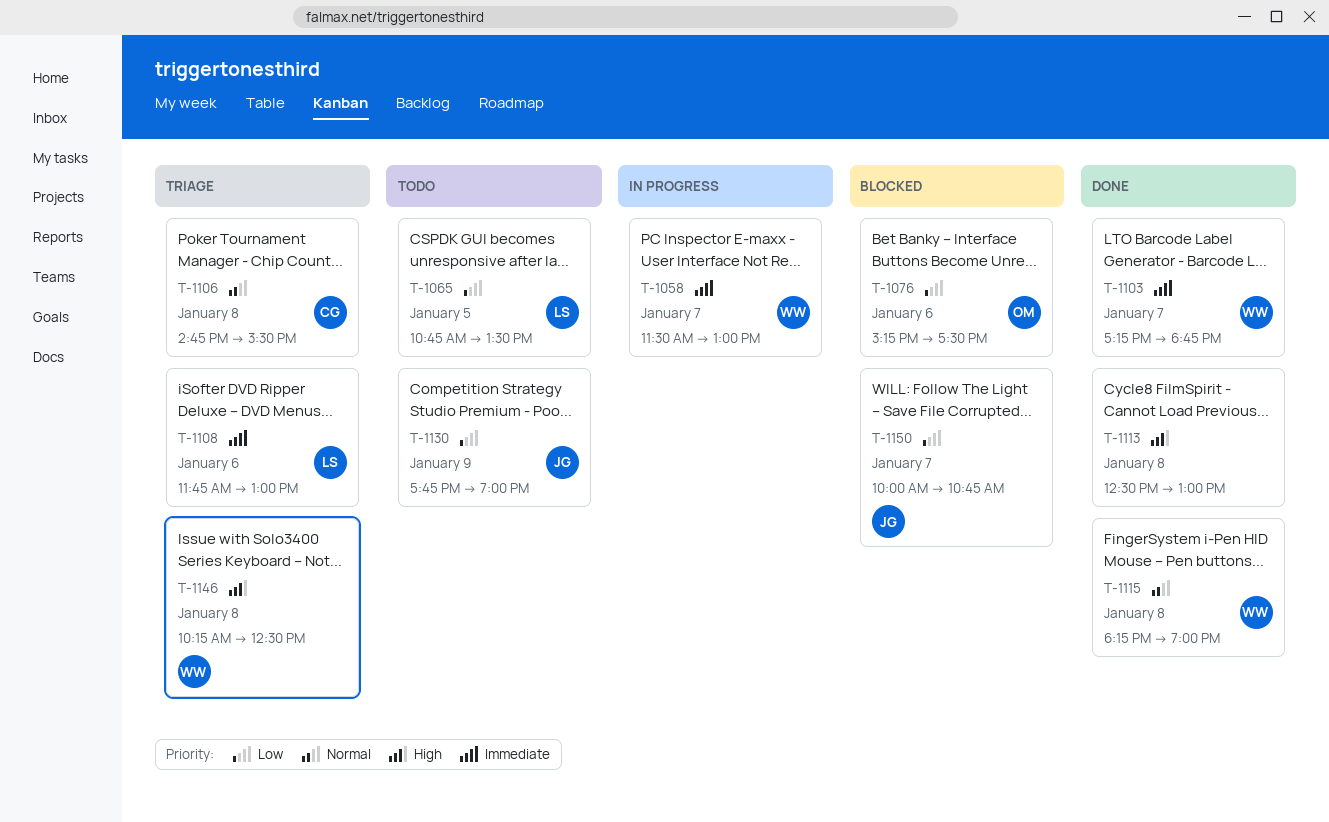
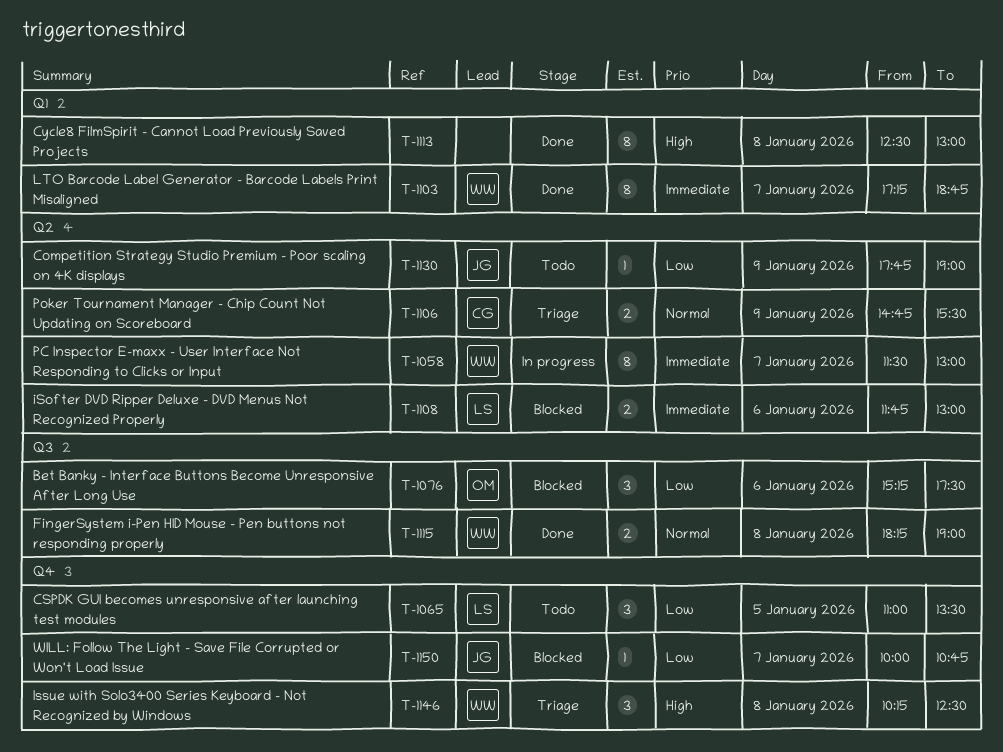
T-1065, begins: 10:45 -> 11:00
T-1106, day: Jan 8 -> Jan 9
T-1108, status: Triage -> Blocked

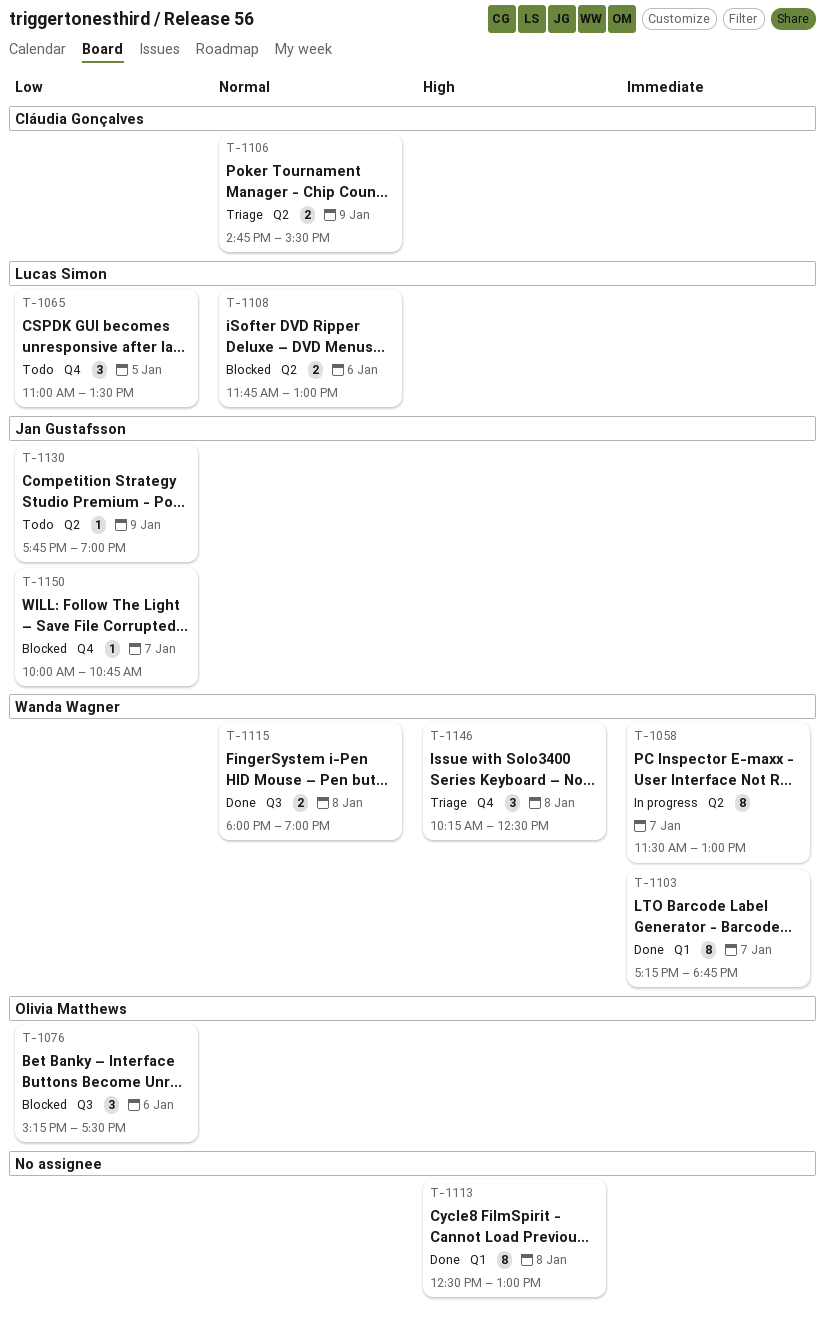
T-1108, priority: Immediate -> Normal
T-1115, begins: 18:15 -> 18:00

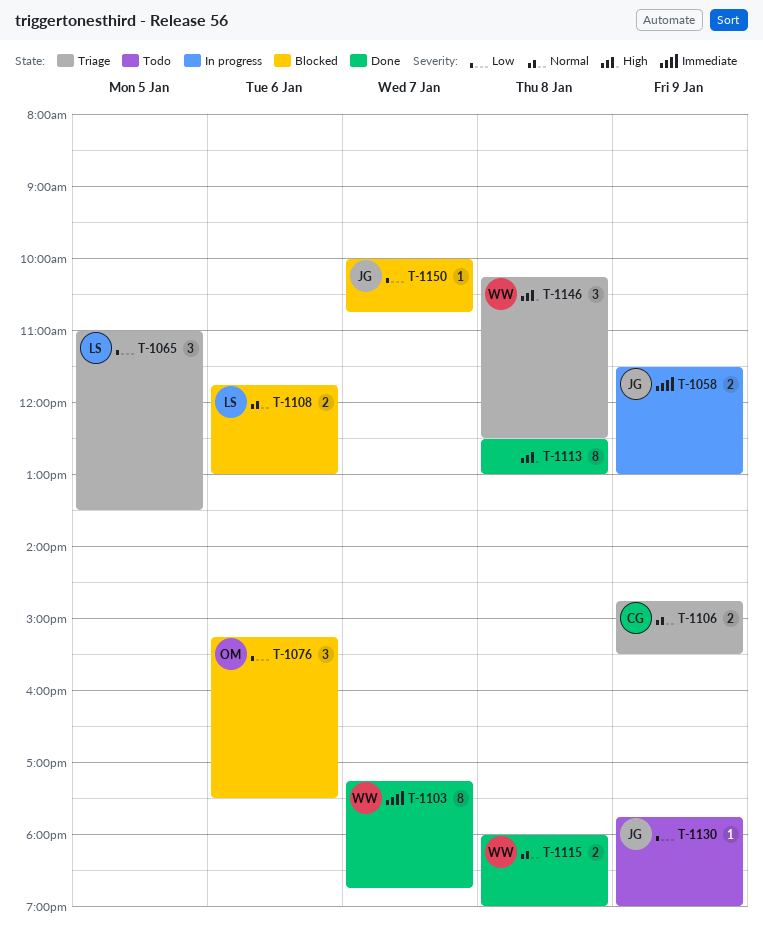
T-1058, owner: Wanda Wagner -> Jan Gustafsson
T-1058, estimate: 8 -> 2
T-1058, day: Jan 7 -> Jan 9
T-1065, status: Todo -> Triage

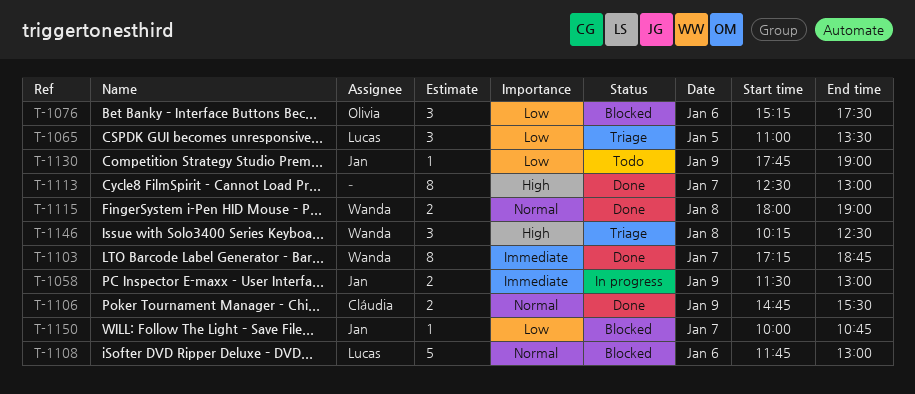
T-1106, status: Triage -> Done
T-1108, estimate: 2 -> 5
T-1113, day: Jan 8 -> Jan 7

